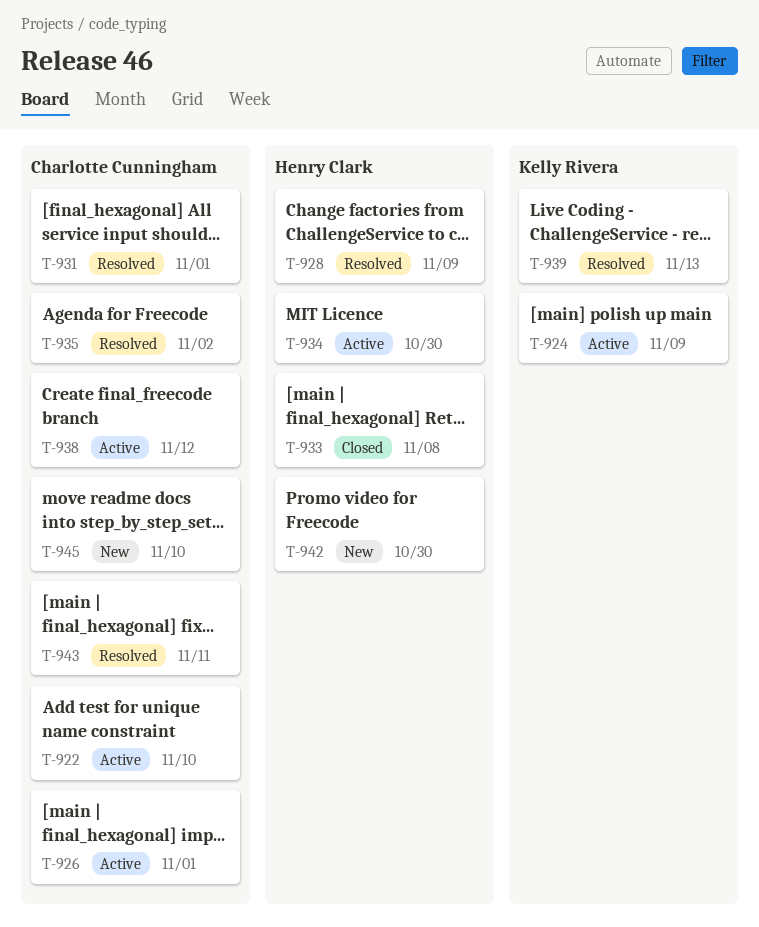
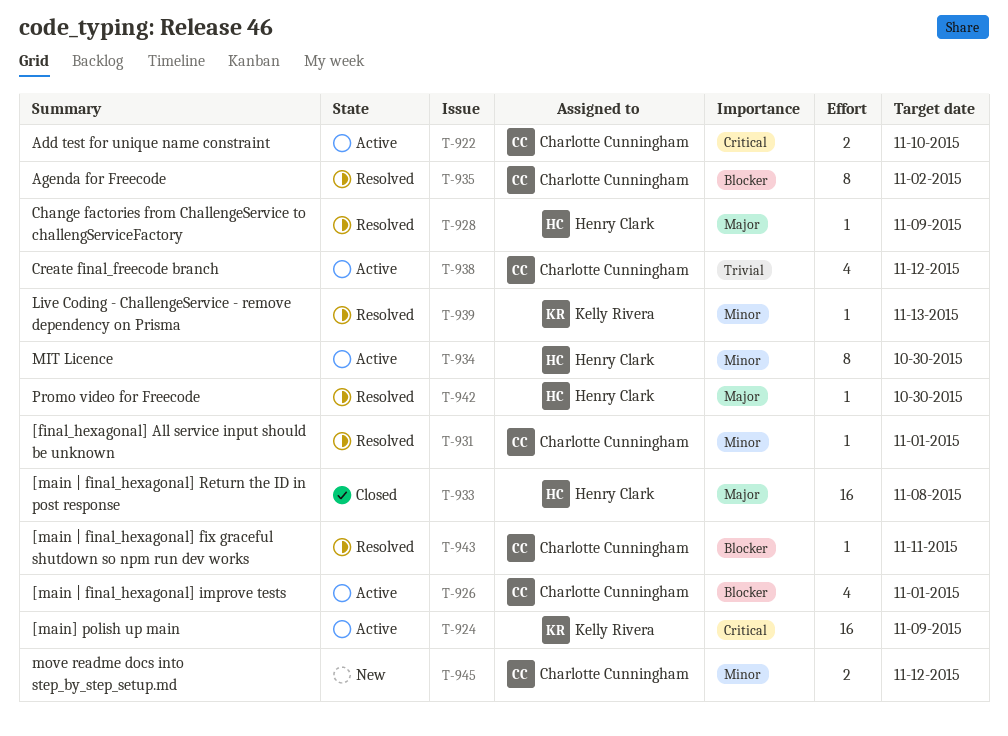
T-942, status: New -> Resolved
T-945, due: Nov 10 -> Nov 12

